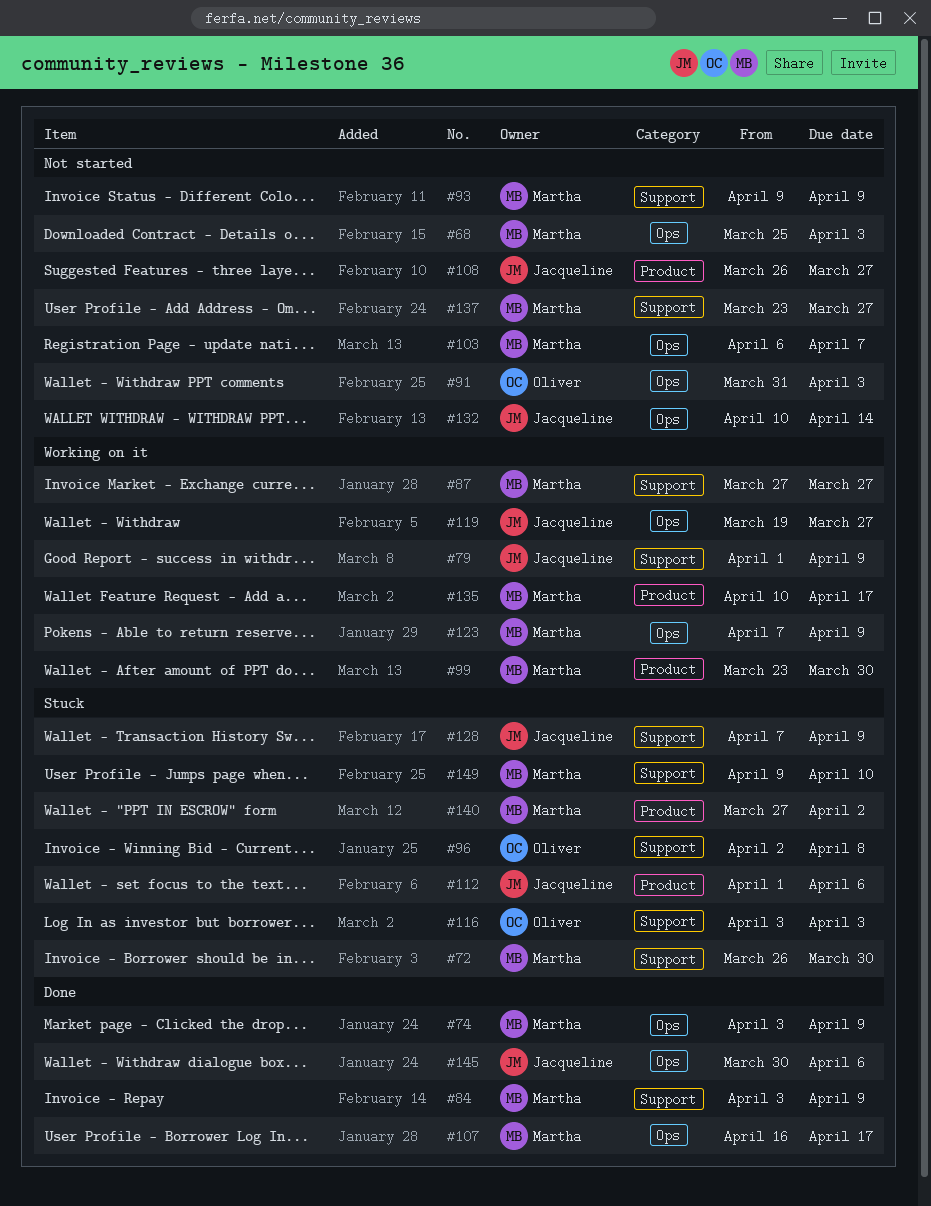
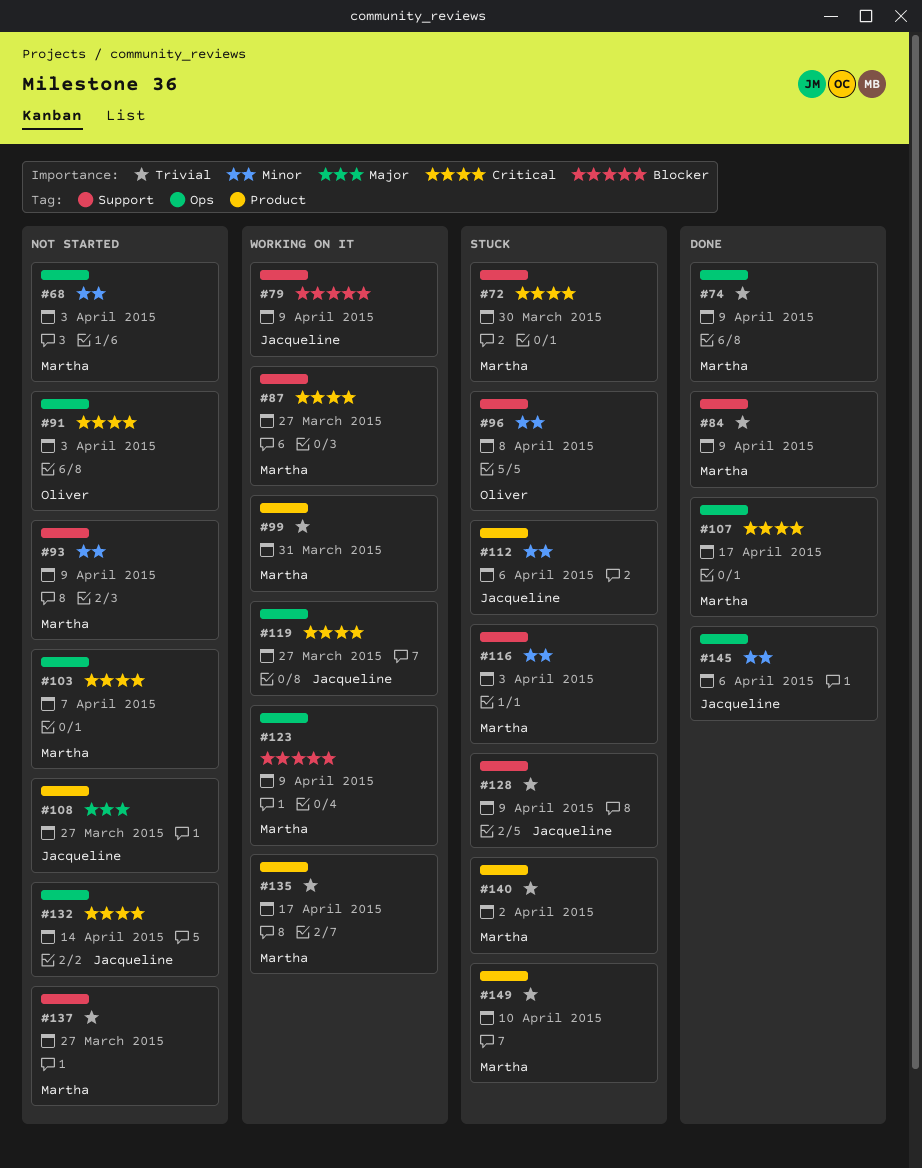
#99, due: Mar 30 -> Mar 31
#116, owner: Oliver -> Martha
#149, label: Support -> Product

